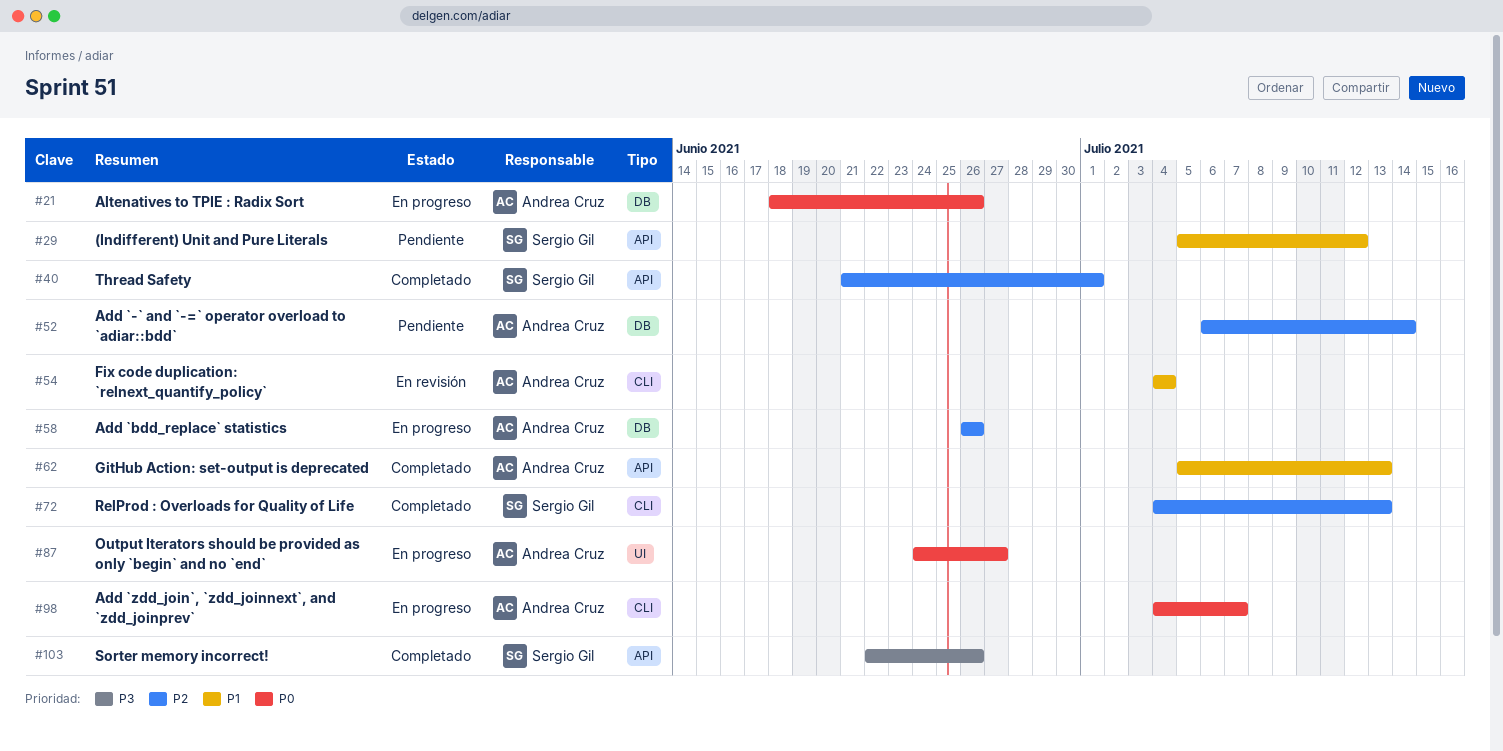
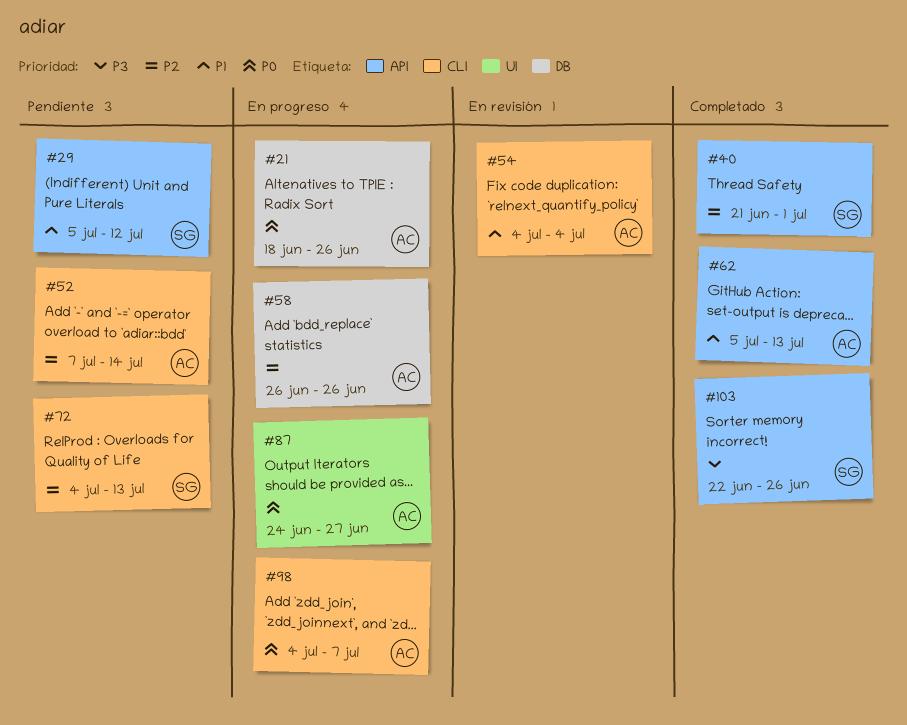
#52, label: DB -> CLI
#52, start: Jul 6 -> Jul 7
#72, status: Completado -> Pendiente

